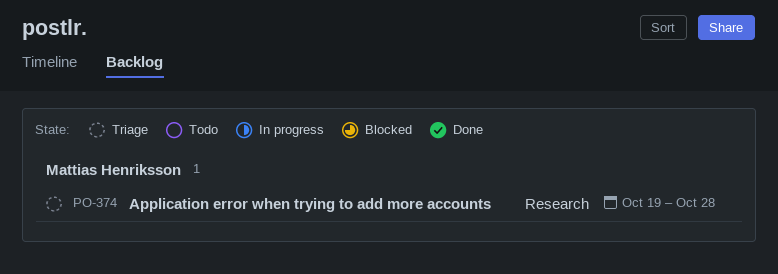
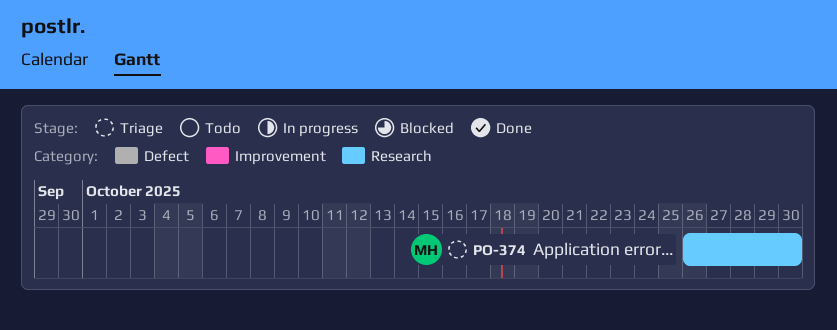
PO-374, start: Oct 19 -> Oct 26
PO-374, due: Oct 28 -> Oct 30

